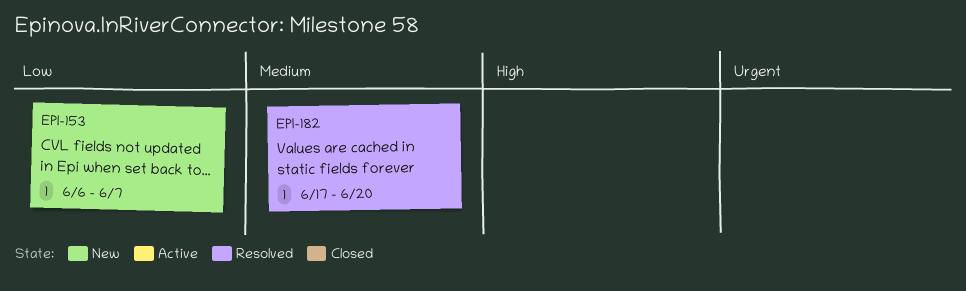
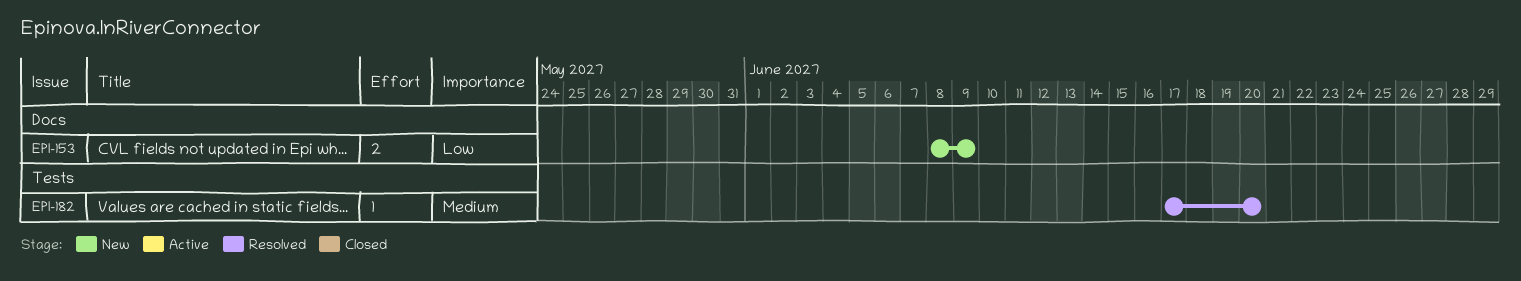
EPI-153, estimate: 1 -> 2
EPI-153, start: Jun 6 -> Jun 8
EPI-153, due: Jun 7 -> Jun 9

